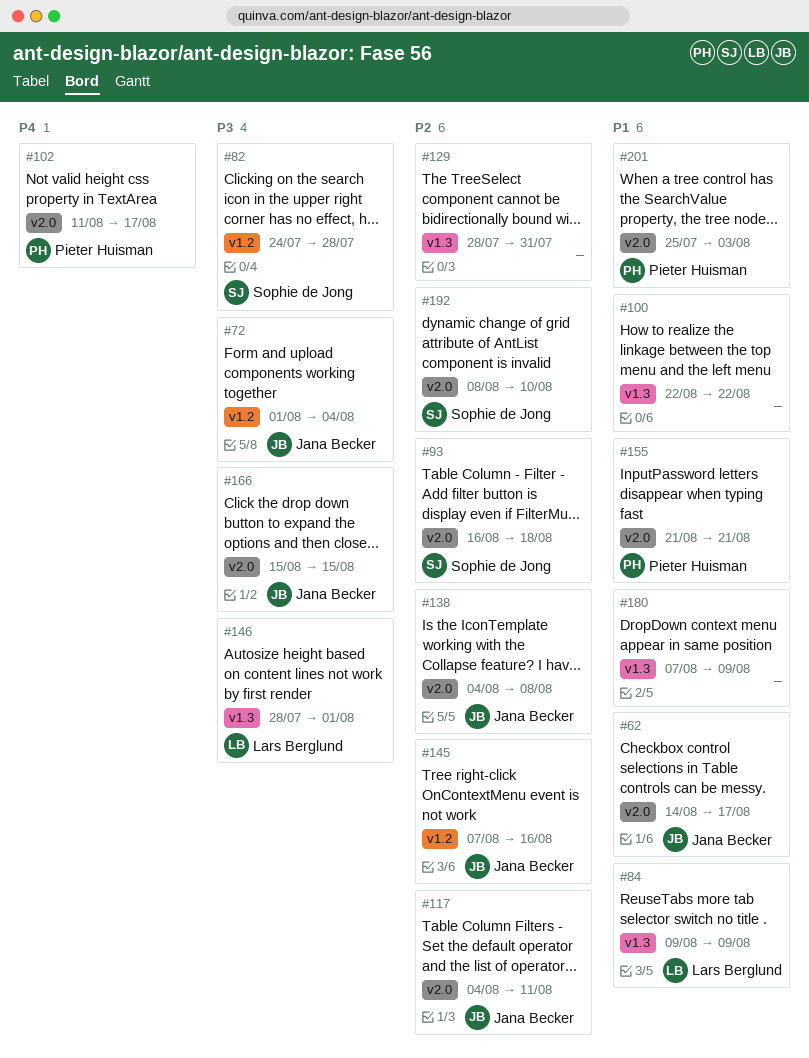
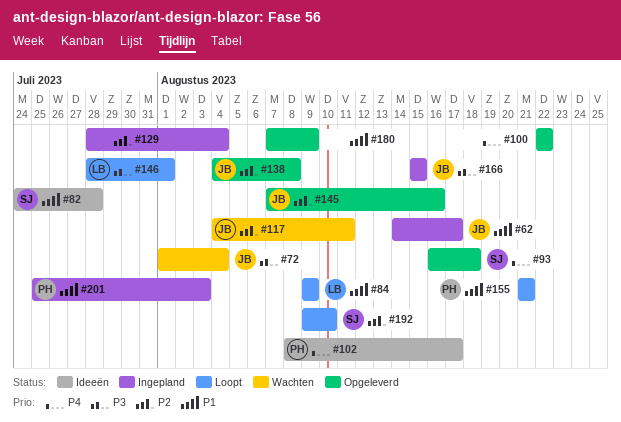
#82, priority: P3 -> P1
#93, priority: P2 -> P4
#100, priority: P1 -> P4
#102, start: Aug 11 -> Aug 8
#129, due: Jul 31 -> Aug 4
#192, start: Aug 8 -> Aug 9

